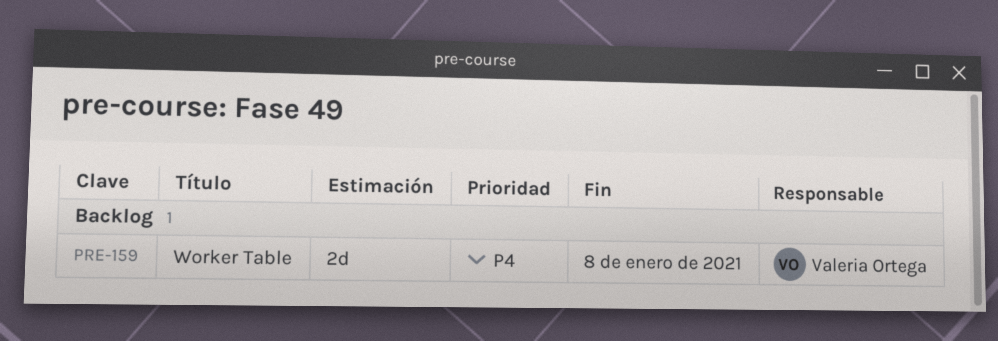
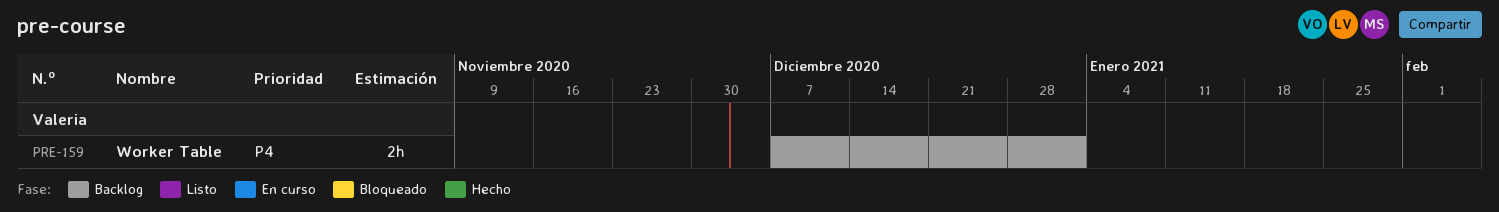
PRE-159, estimate: 2d -> 2h
PRE-159, due: Jan 8 -> Jan 1

